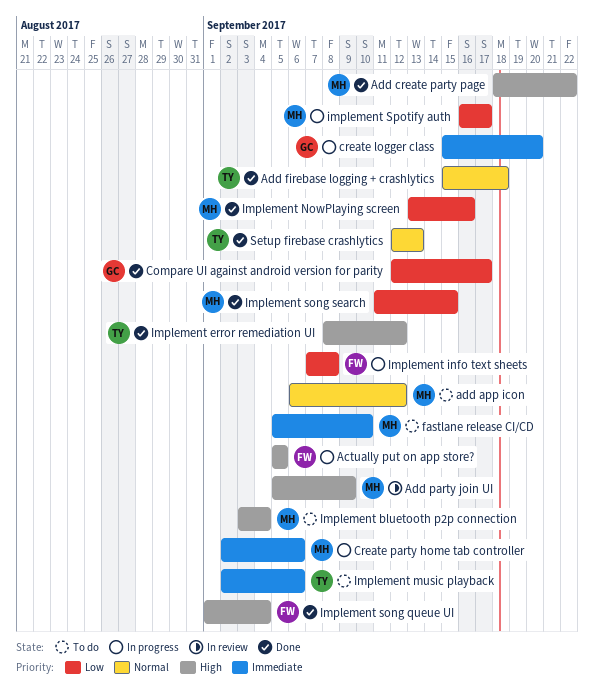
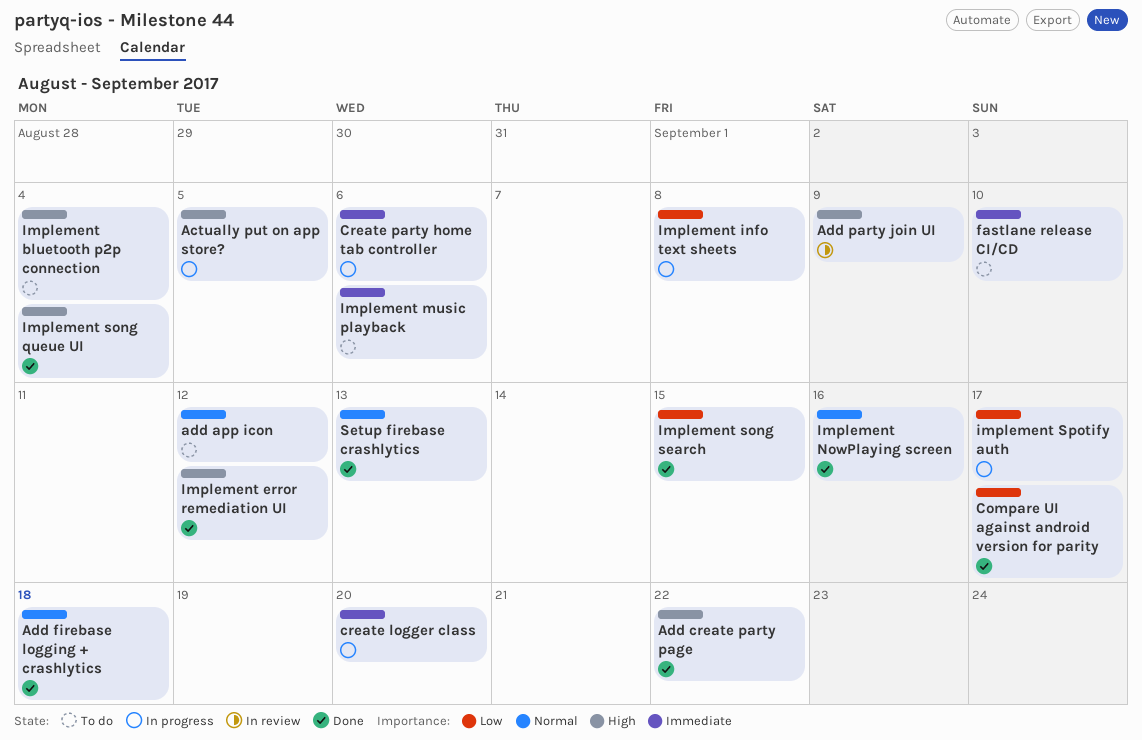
Implement NowPlaying screen, priority: Low -> Normal

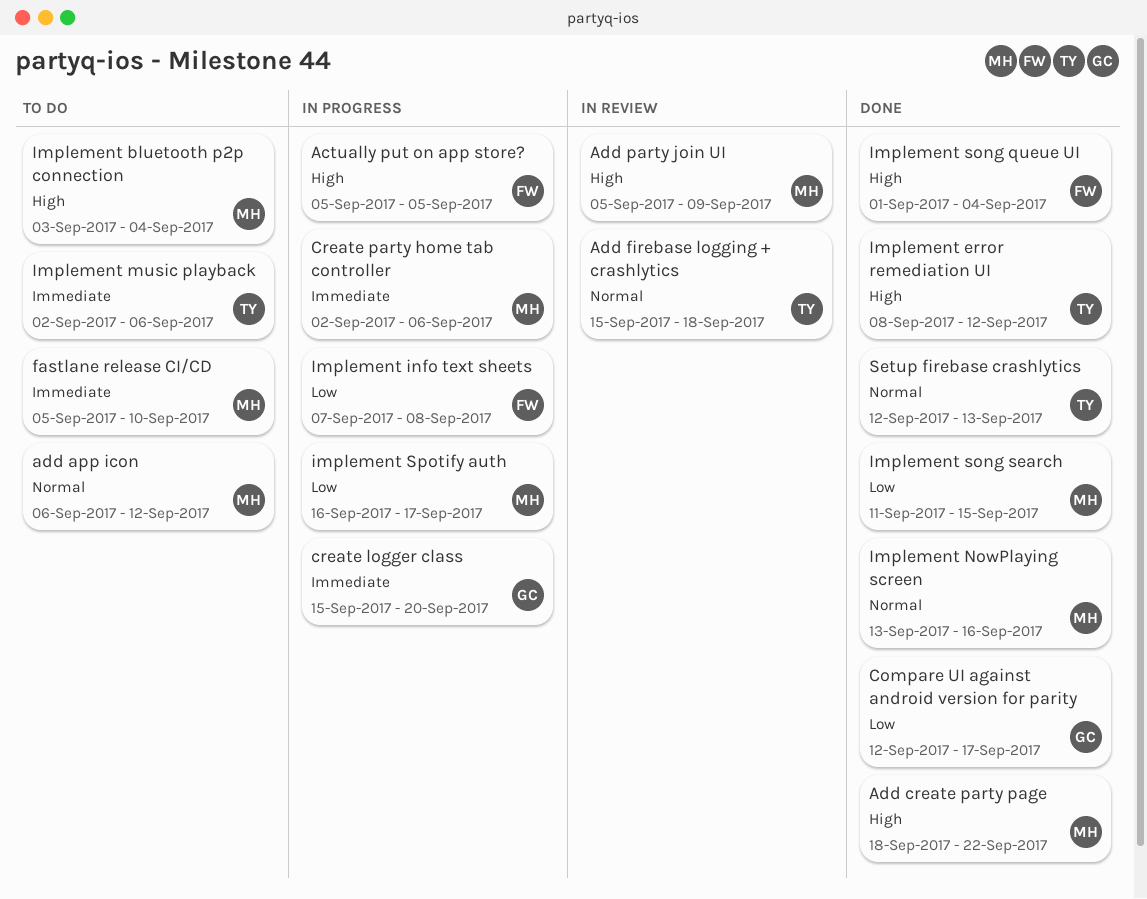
Add firebase logging + crashlytics, status: Done -> In review

